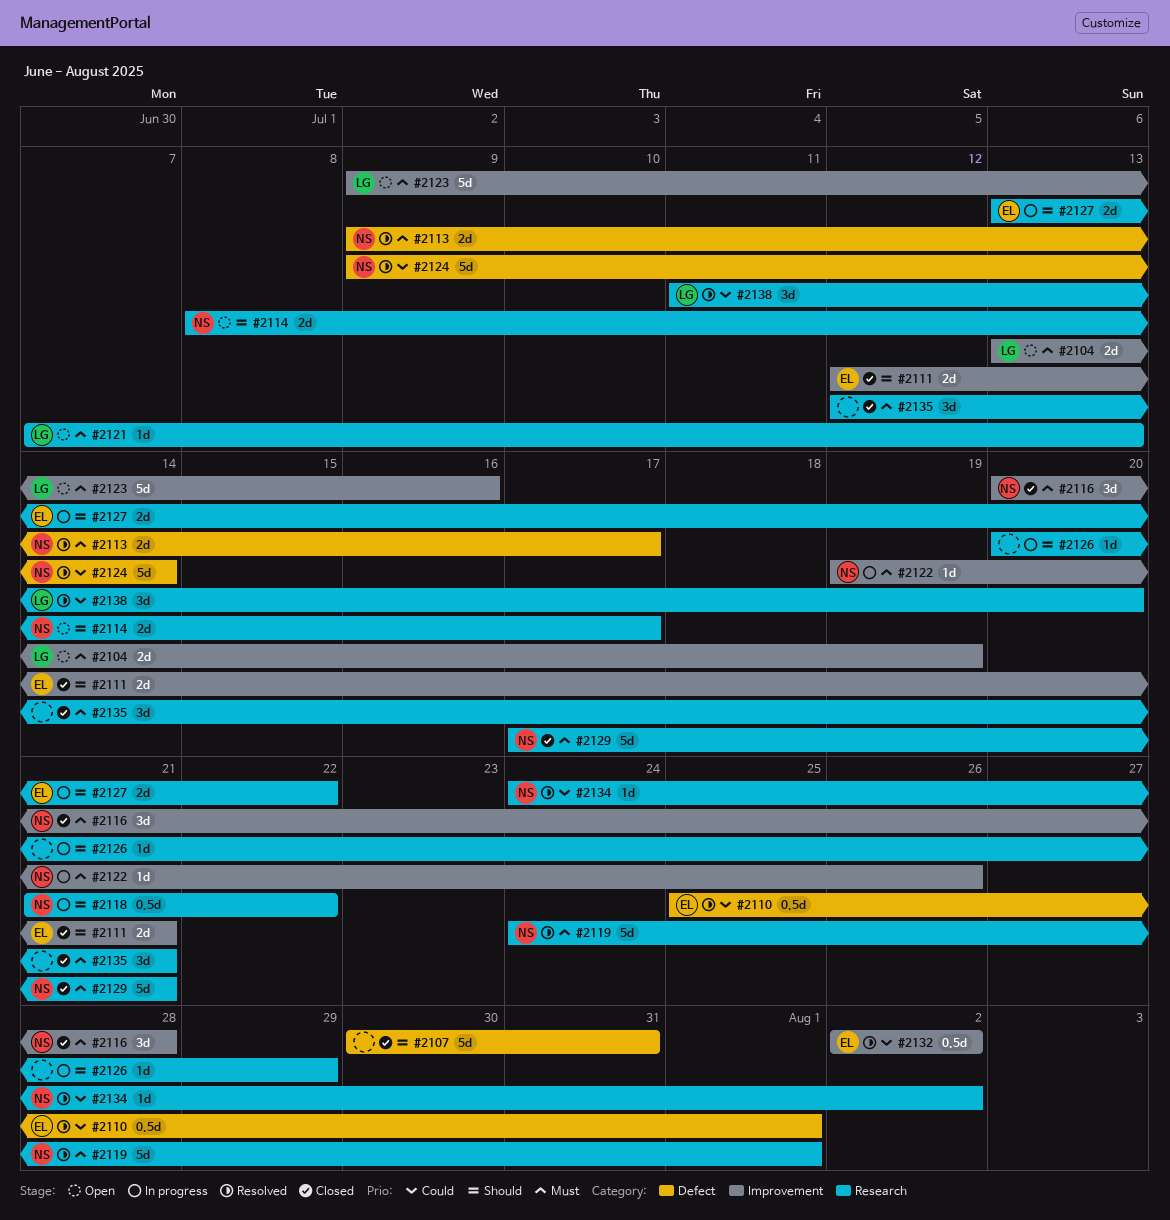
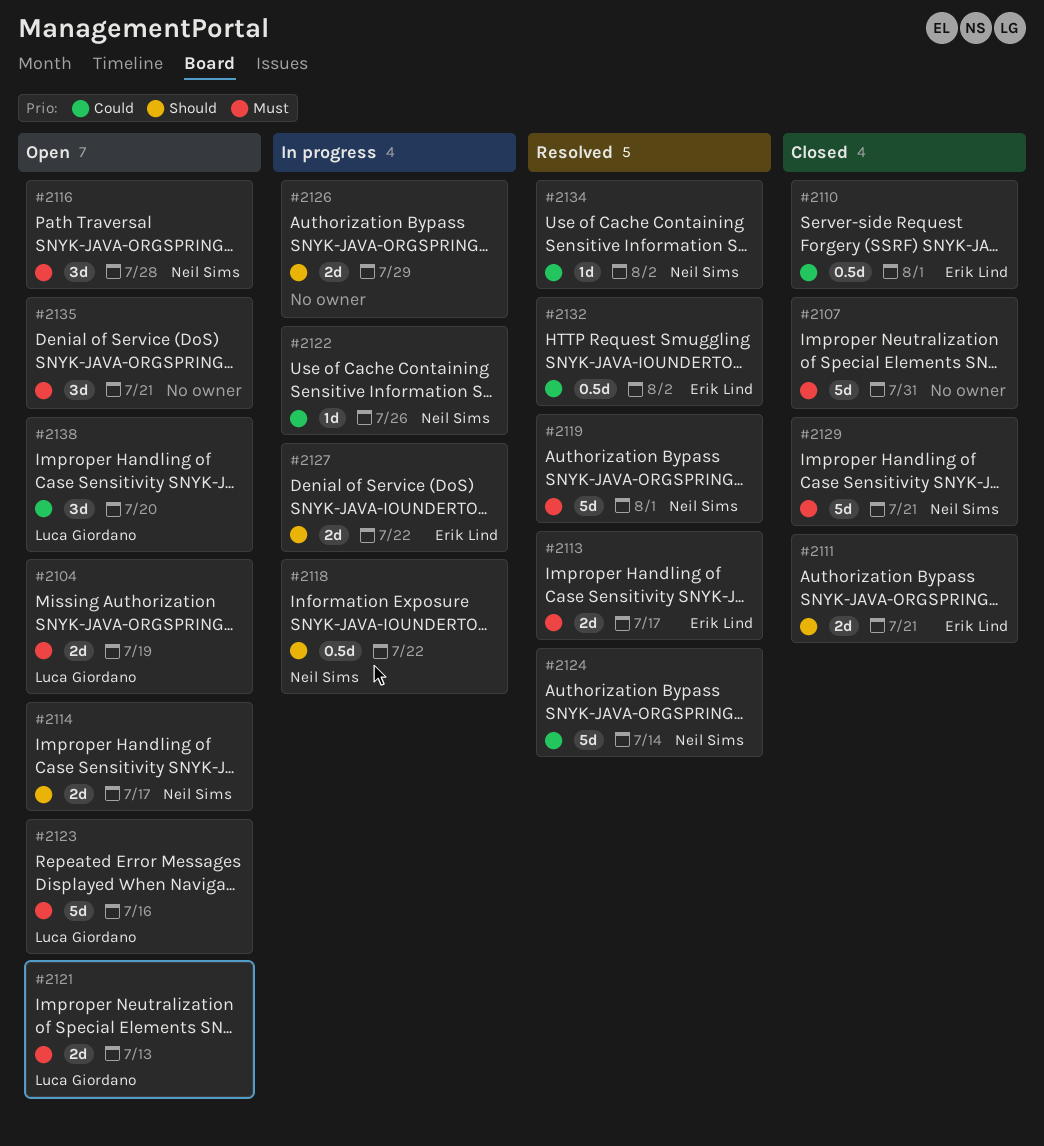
#2107, priority: Should -> Must
#2110, status: Resolved -> Closed
#2113, owner: Neil Sims -> Erik Lind
#2116, status: Closed -> Open
#2121, estimate: 1d -> 2d
#2122, priority: Must -> Could
#2126, estimate: 1d -> 2d
#2135, status: Closed -> Open
#2138, status: Resolved -> Open

